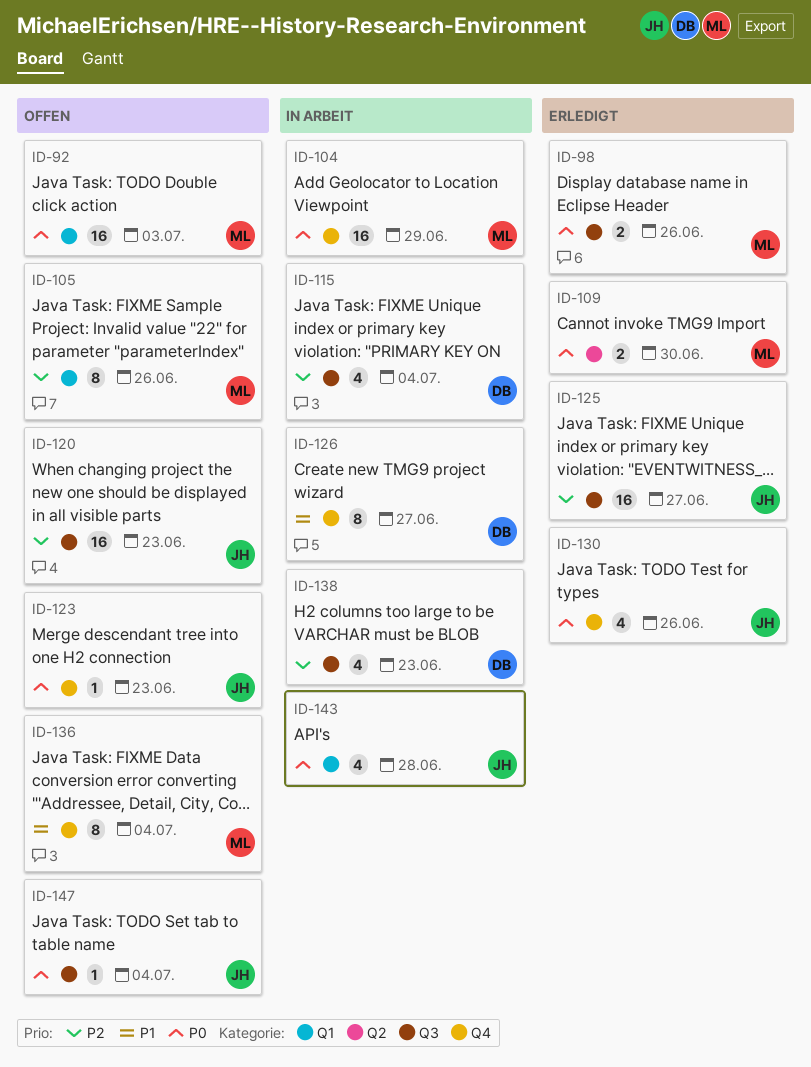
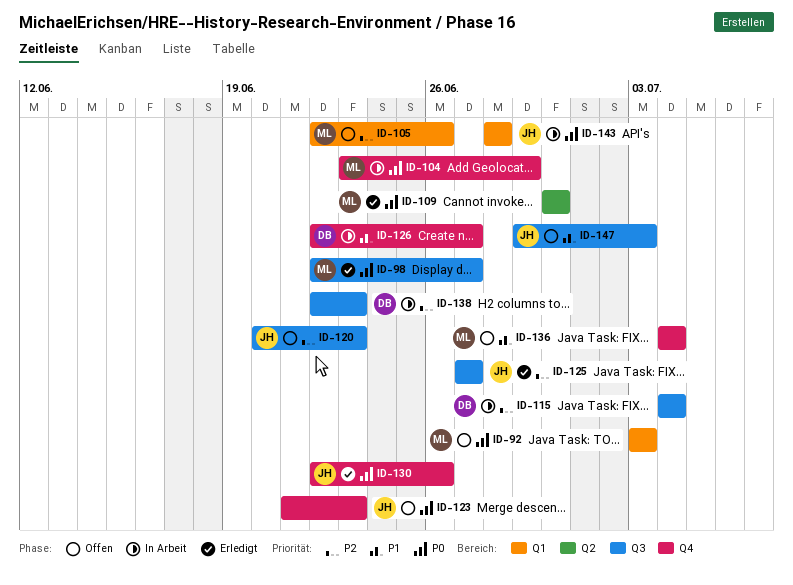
ID-98, due: Jun 26 -> Jun 27
ID-147, priority: P0 -> P1
ID-147, due: Jul 4 -> Jul 3

